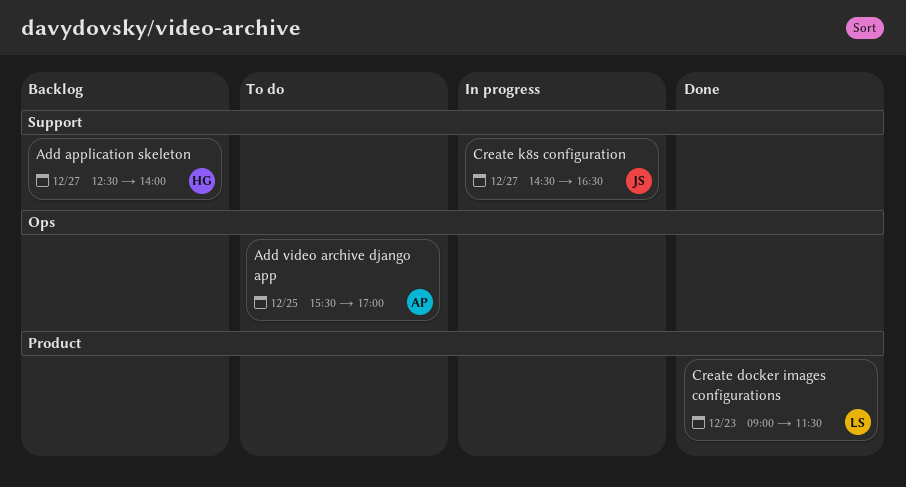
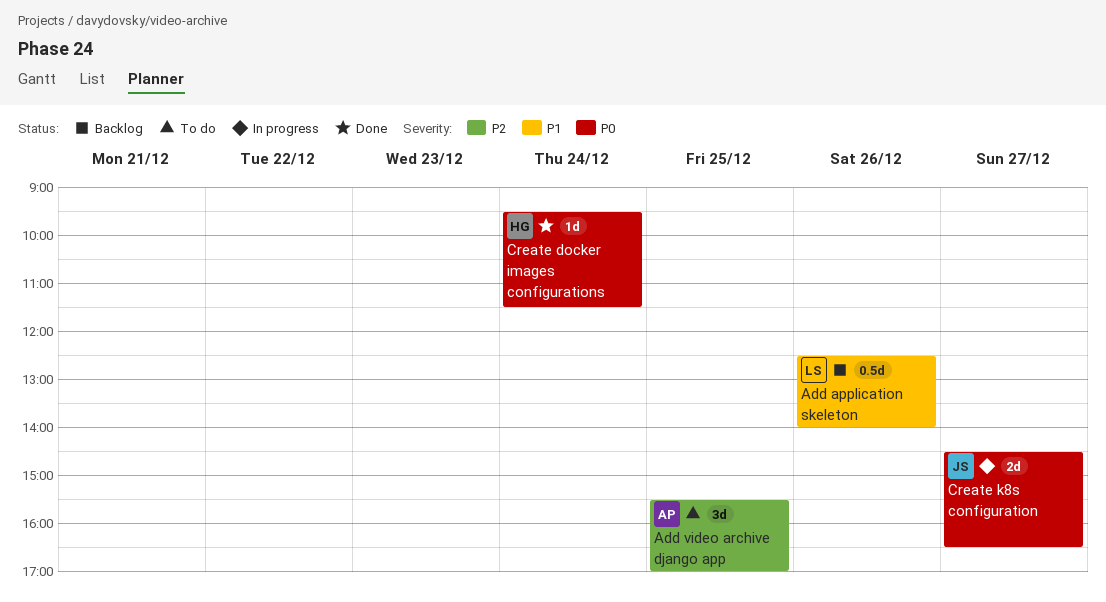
Add application skeleton, owner: HG -> LS
Add application skeleton, day: Dec 27 -> Dec 26
Create docker images configurations, owner: LS -> HG
Create docker images configurations, day: Dec 23 -> Dec 24
Create docker images configurations, begins: 09:00 -> 09:30

